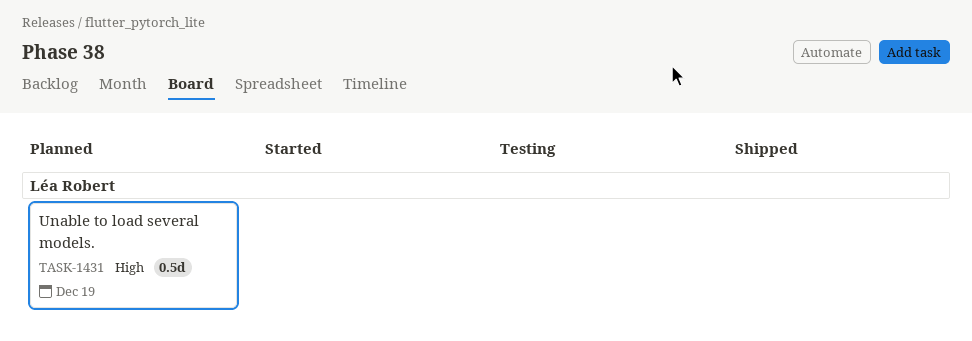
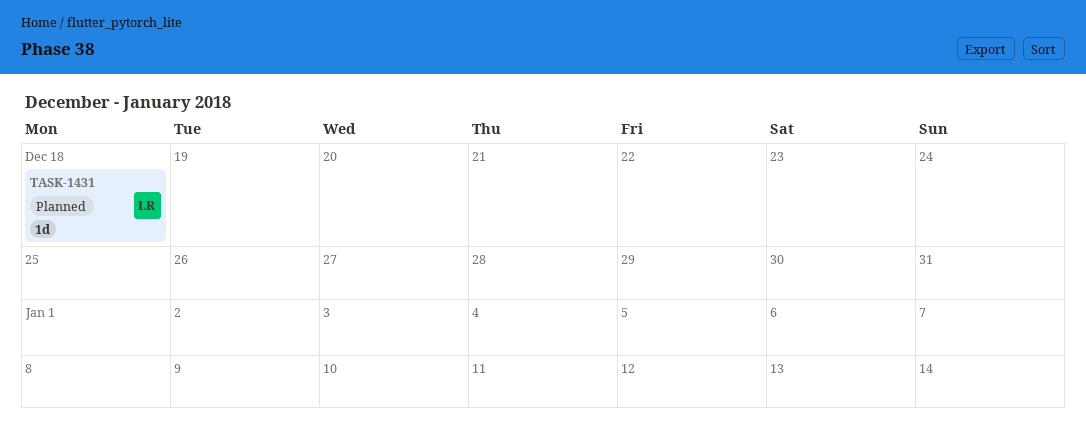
TASK-1431, estimate: 0.5d -> 1d
TASK-1431, due: Dec 19 -> Dec 18

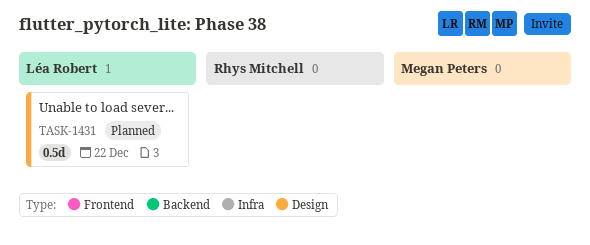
TASK-1431, estimate: 1d -> 0.5d
TASK-1431, due: Dec 18 -> Dec 22

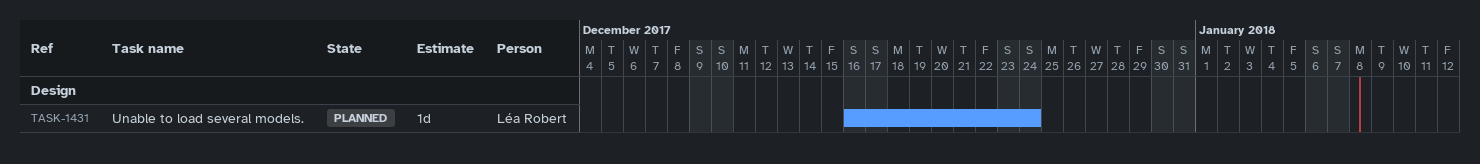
TASK-1431, estimate: 0.5d -> 1d
TASK-1431, due: Dec 22 -> Dec 24

